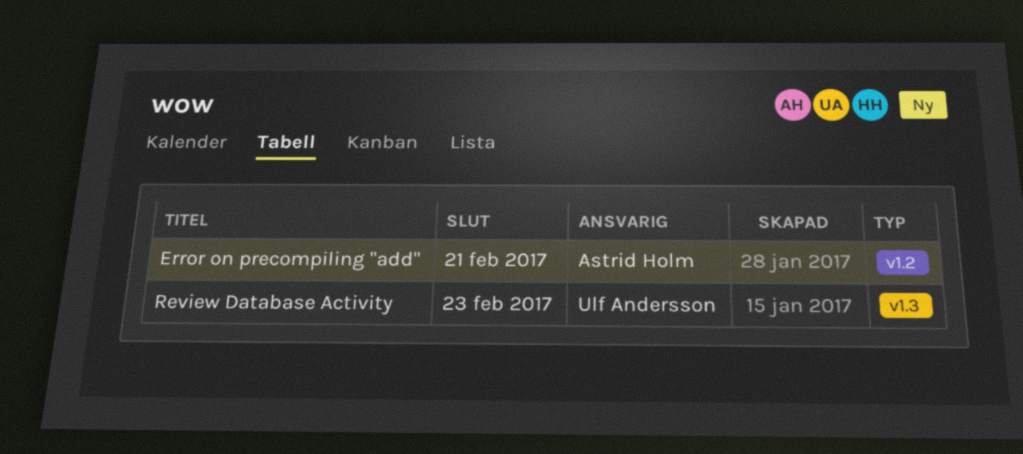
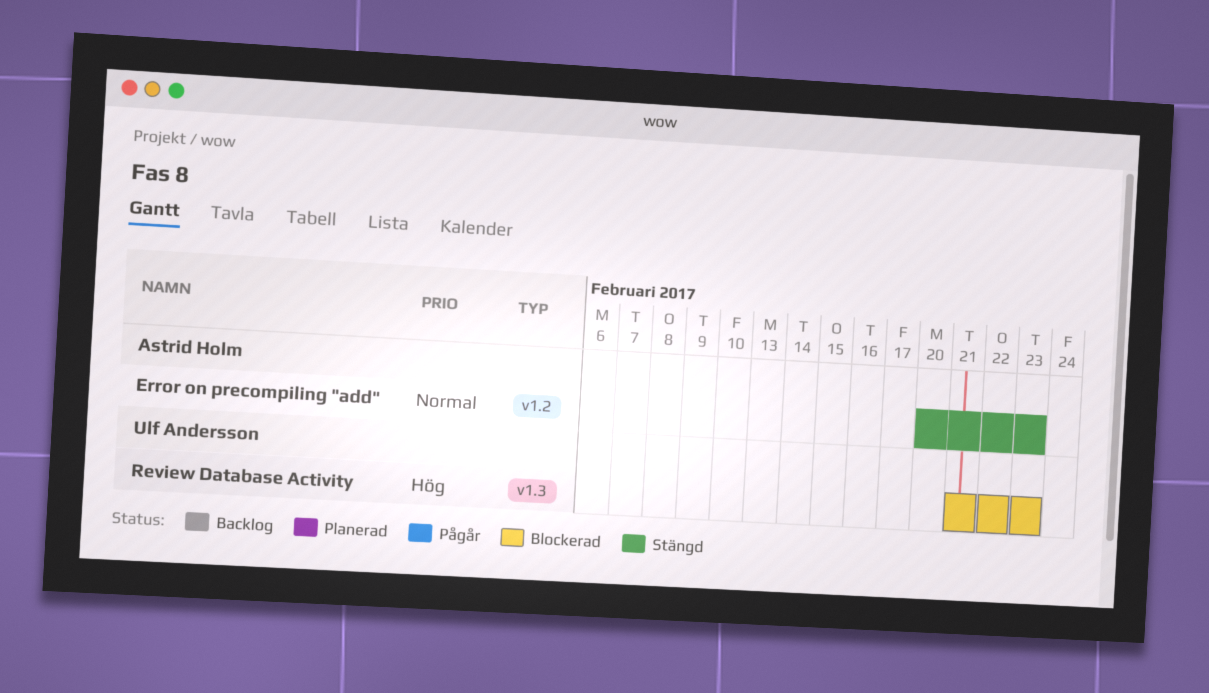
Error on precompiling "add", due: Feb 21 -> Feb 23

